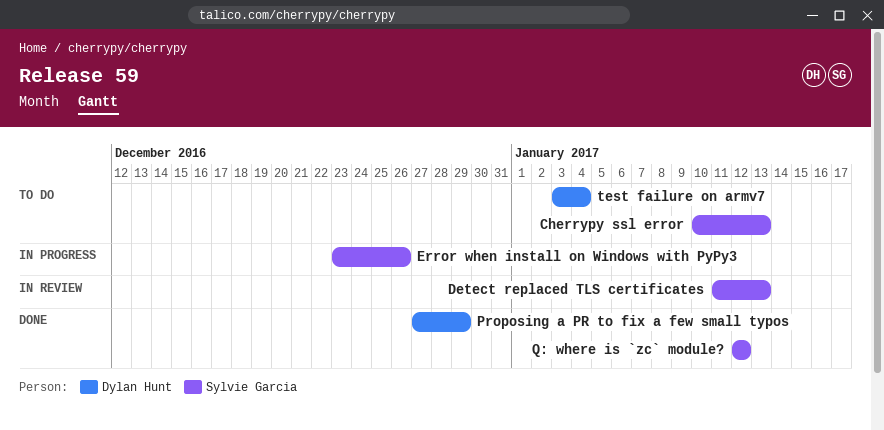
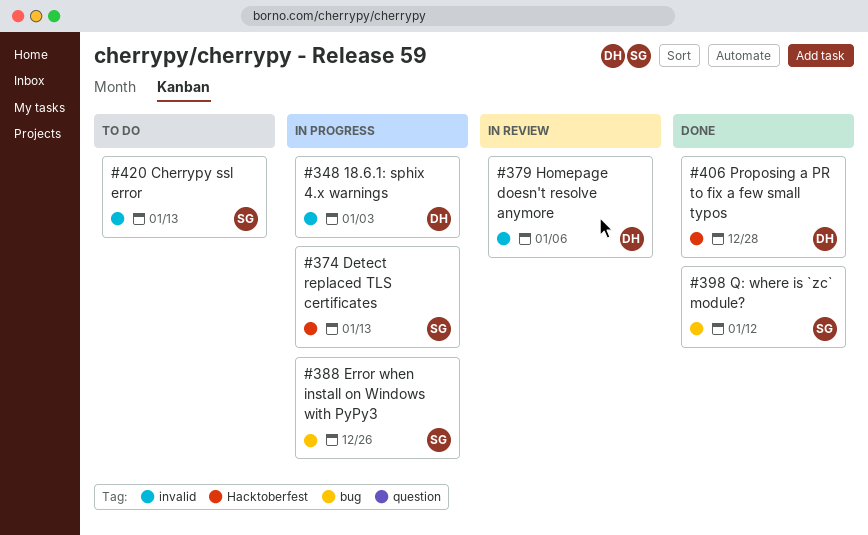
18.6.1: sphix 4.x warnings: none -> present
Detect replaced TLS certificates, status: In review -> In progress
Homepage doesn't resolve anymore: none -> present
Proposing a PR to fix a few small typos, due: Dec 29 -> Dec 28
test failure on armv7: present -> none

